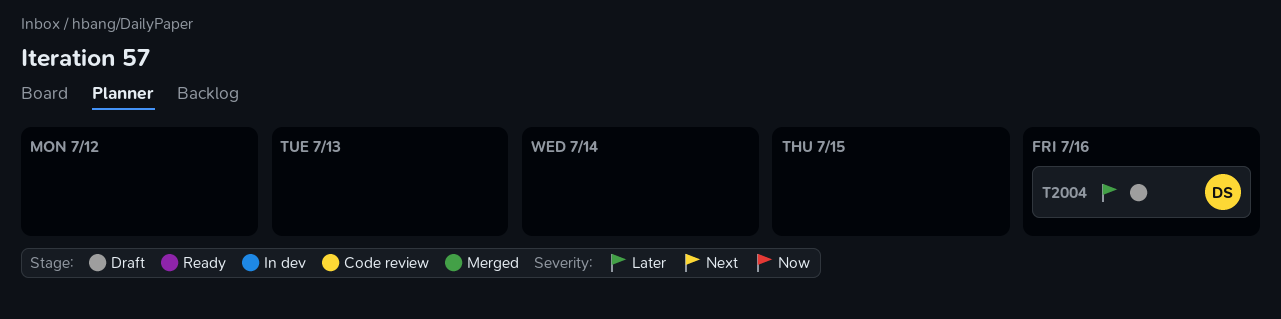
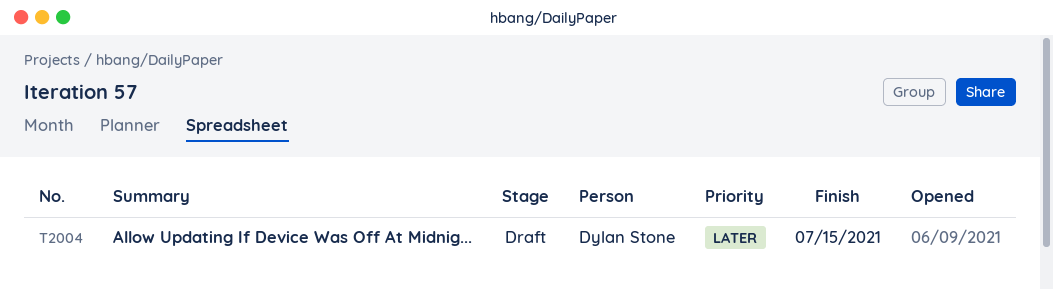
T2004, due: Jul 16 -> Jul 15

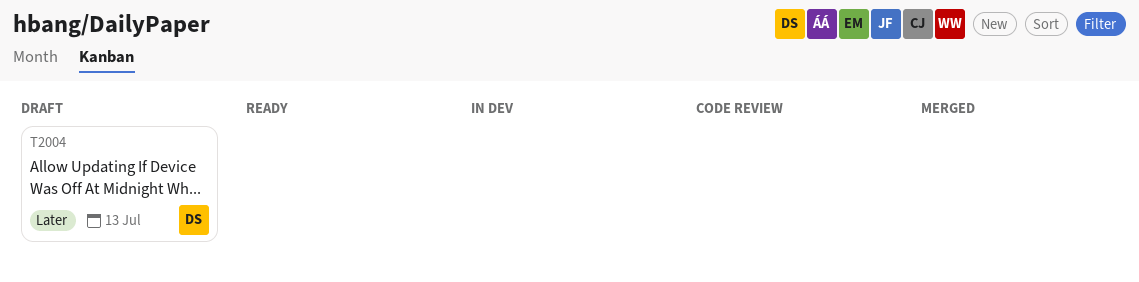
T2004, due: Jul 15 -> Jul 13

